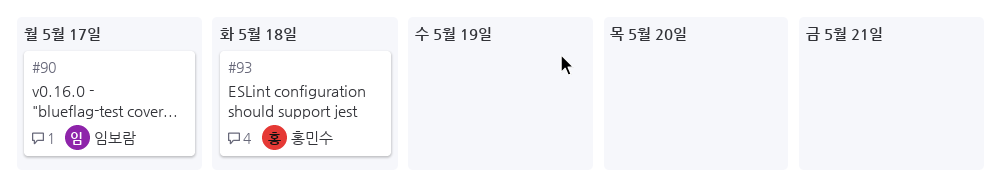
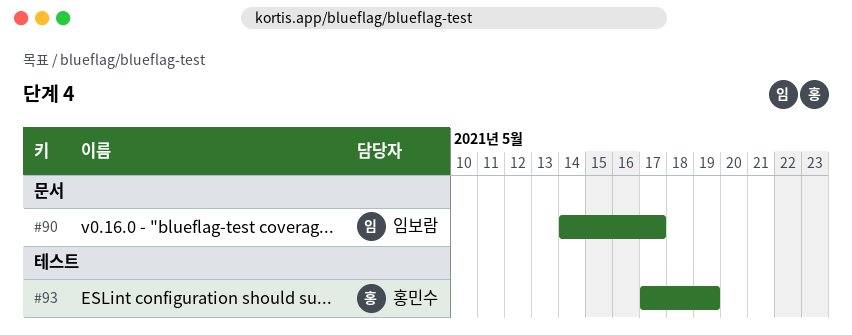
#93, due: May 18 -> May 19

